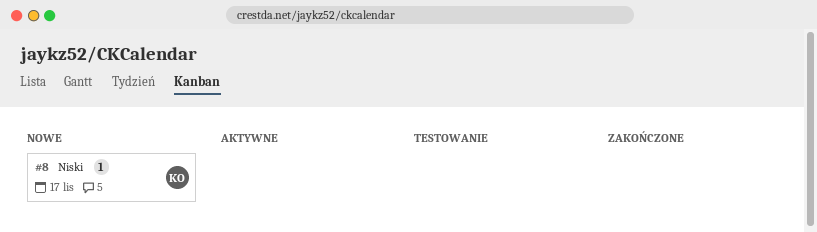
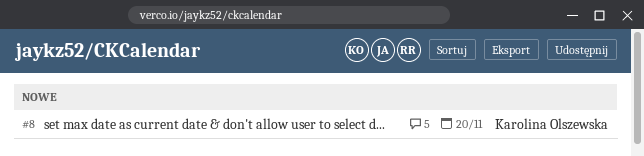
#8, due: Nov 17 -> Nov 20

